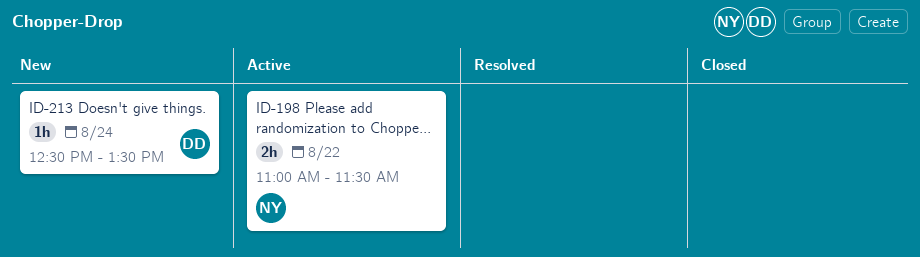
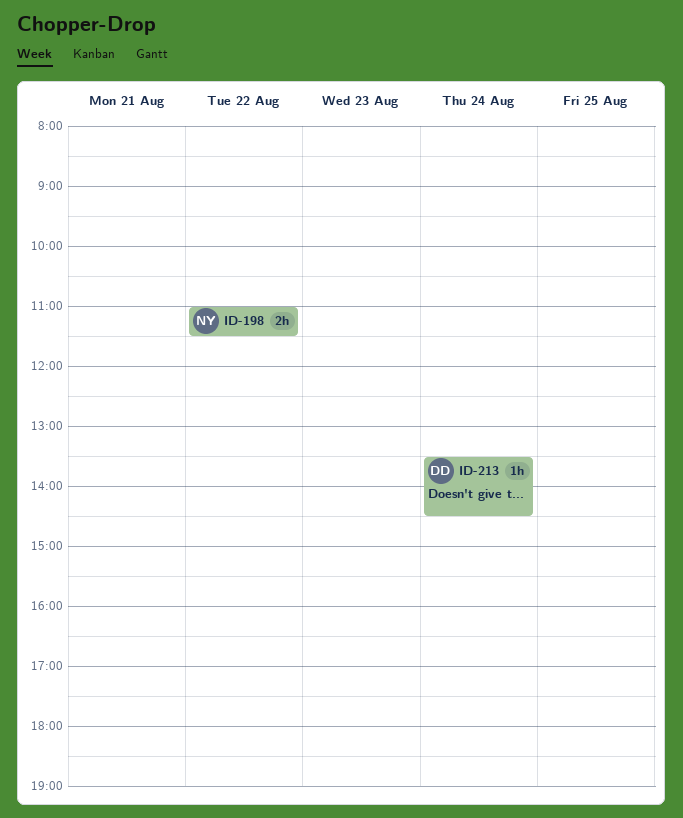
ID-213, begins: 12:30 -> 13:30
ID-213, ends: 13:30 -> 14:30

